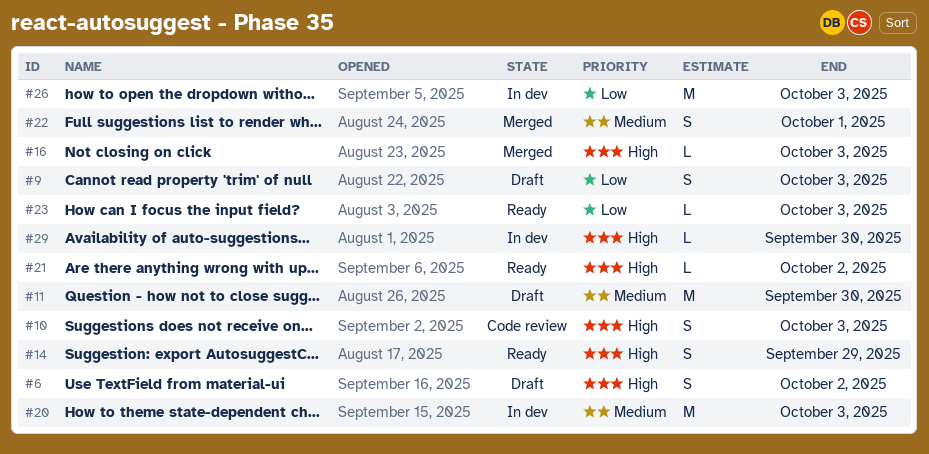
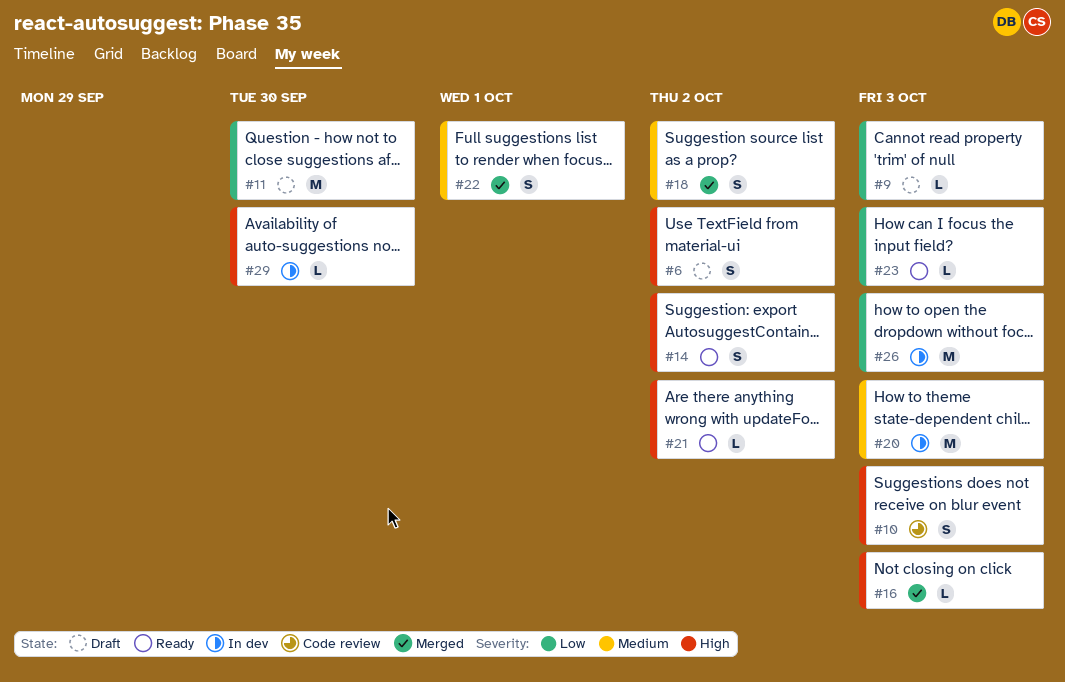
#9, estimate: S -> L
#11, priority: Medium -> Low
#14, due: Sep 29 -> Oct 2
#18: none -> present

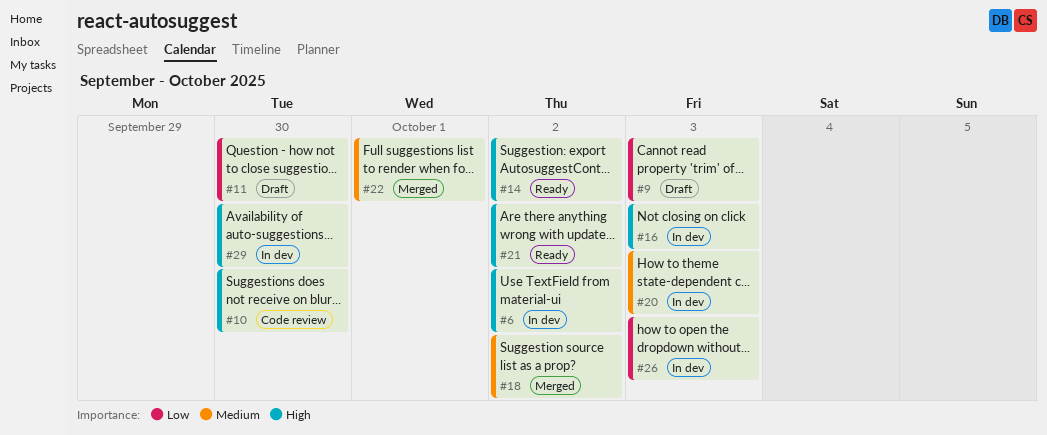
#6, status: Draft -> In dev
#10, due: Oct 3 -> Sep 30
#16, status: Merged -> In dev
#23: present -> none

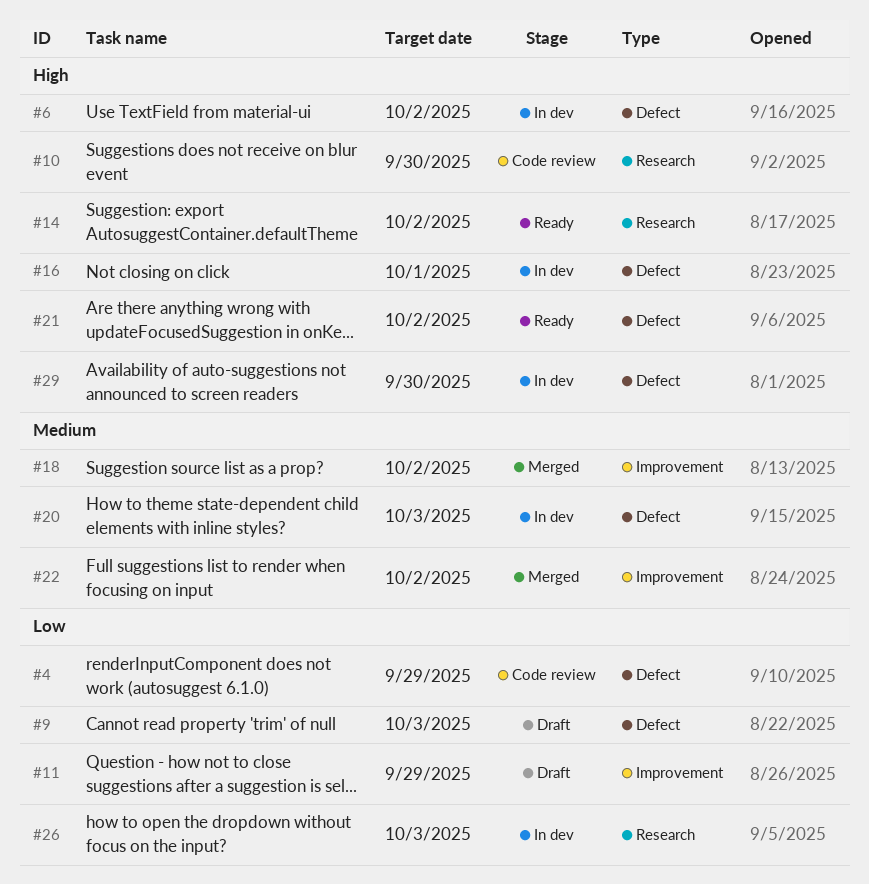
#4: none -> present
#11, due: Sep 30 -> Sep 29
#16, due: Oct 3 -> Oct 1
#22, due: Oct 1 -> Oct 2

